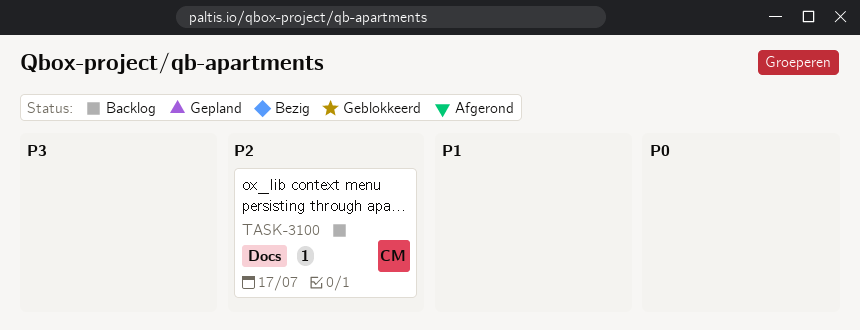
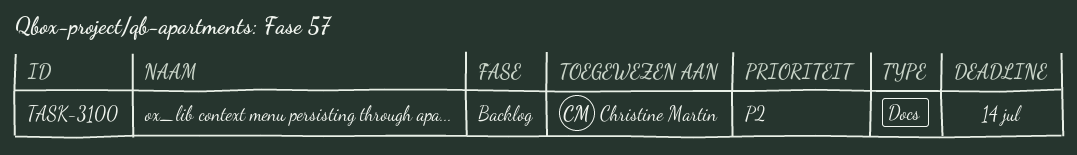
TASK-3100, due: Jul 17 -> Jul 14

